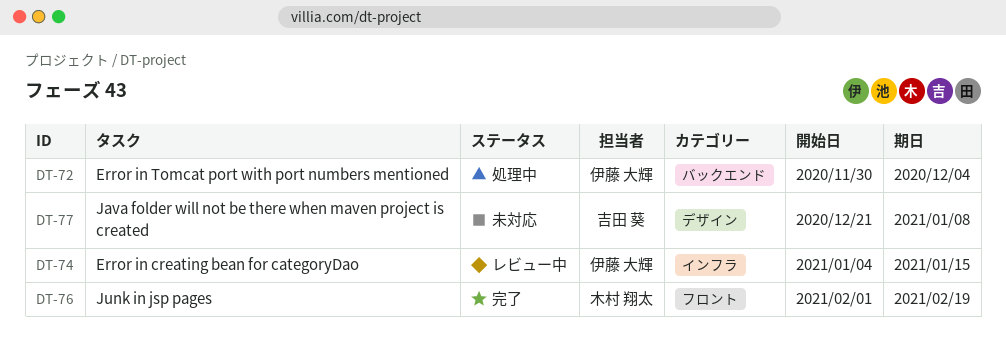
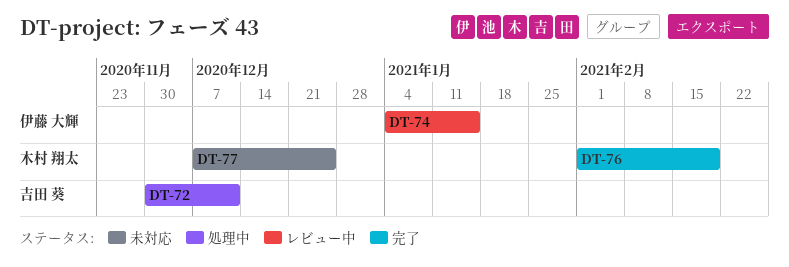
DT-72, owner: 伊藤 大輝 -> 吉田 葵
DT-72, due: Dec 4 -> Dec 11
DT-77, owner: 吉田 葵 -> 木村 翔太
DT-77, start: Dec 21 -> Dec 7
DT-77, due: Jan 8 -> Dec 25

